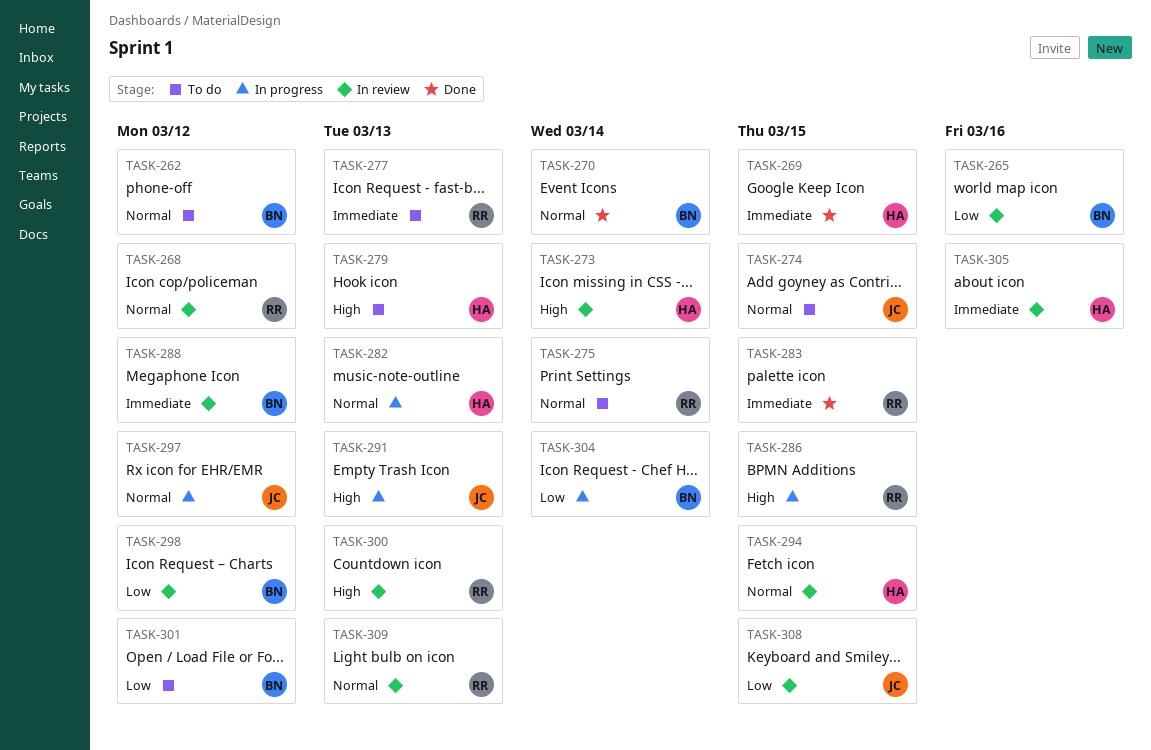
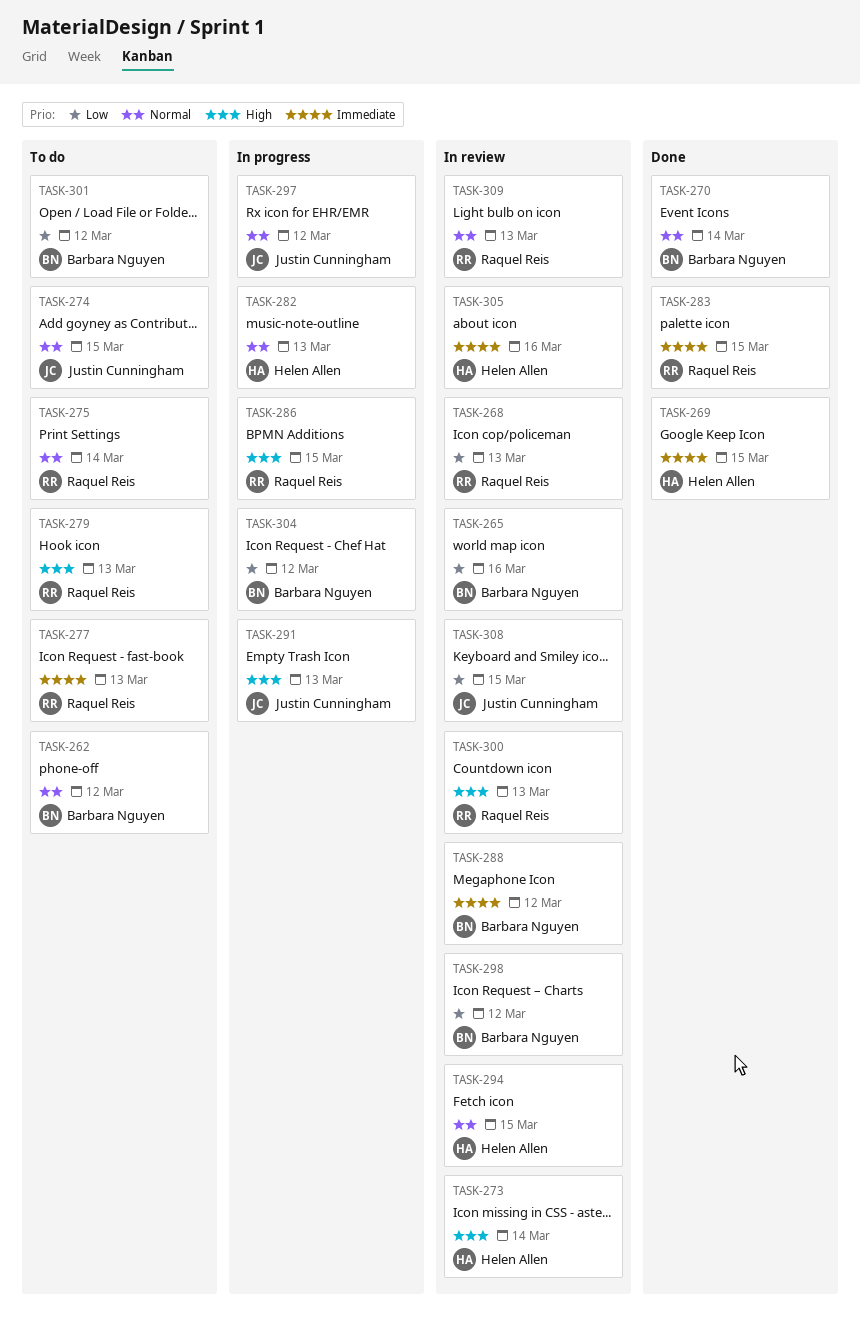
TASK-268, priority: Normal -> Low
TASK-268, due: Mar 12 -> Mar 13
TASK-279, owner: Helen Allen -> Raquel Reis
TASK-304, due: Mar 14 -> Mar 12

